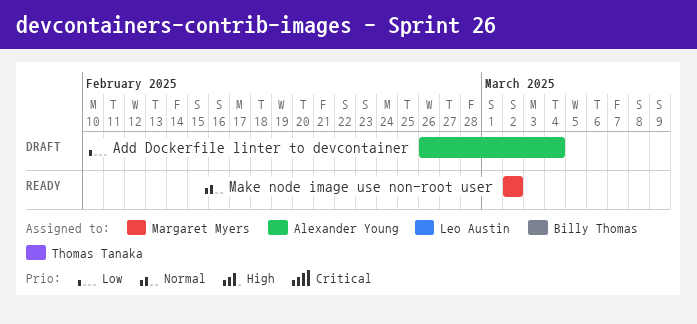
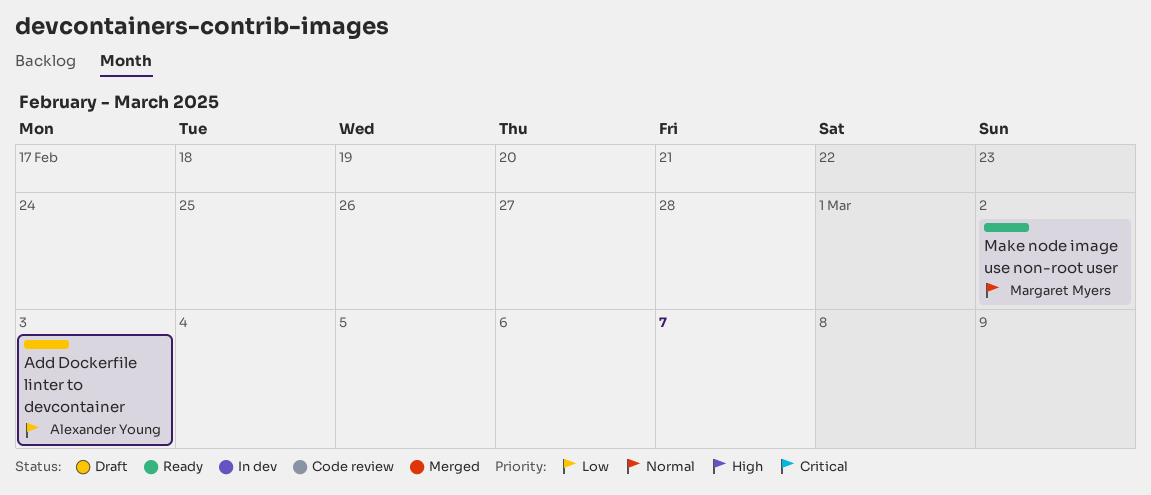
Add Dockerfile linter to devcontainer, due: Mar 4 -> Mar 3

